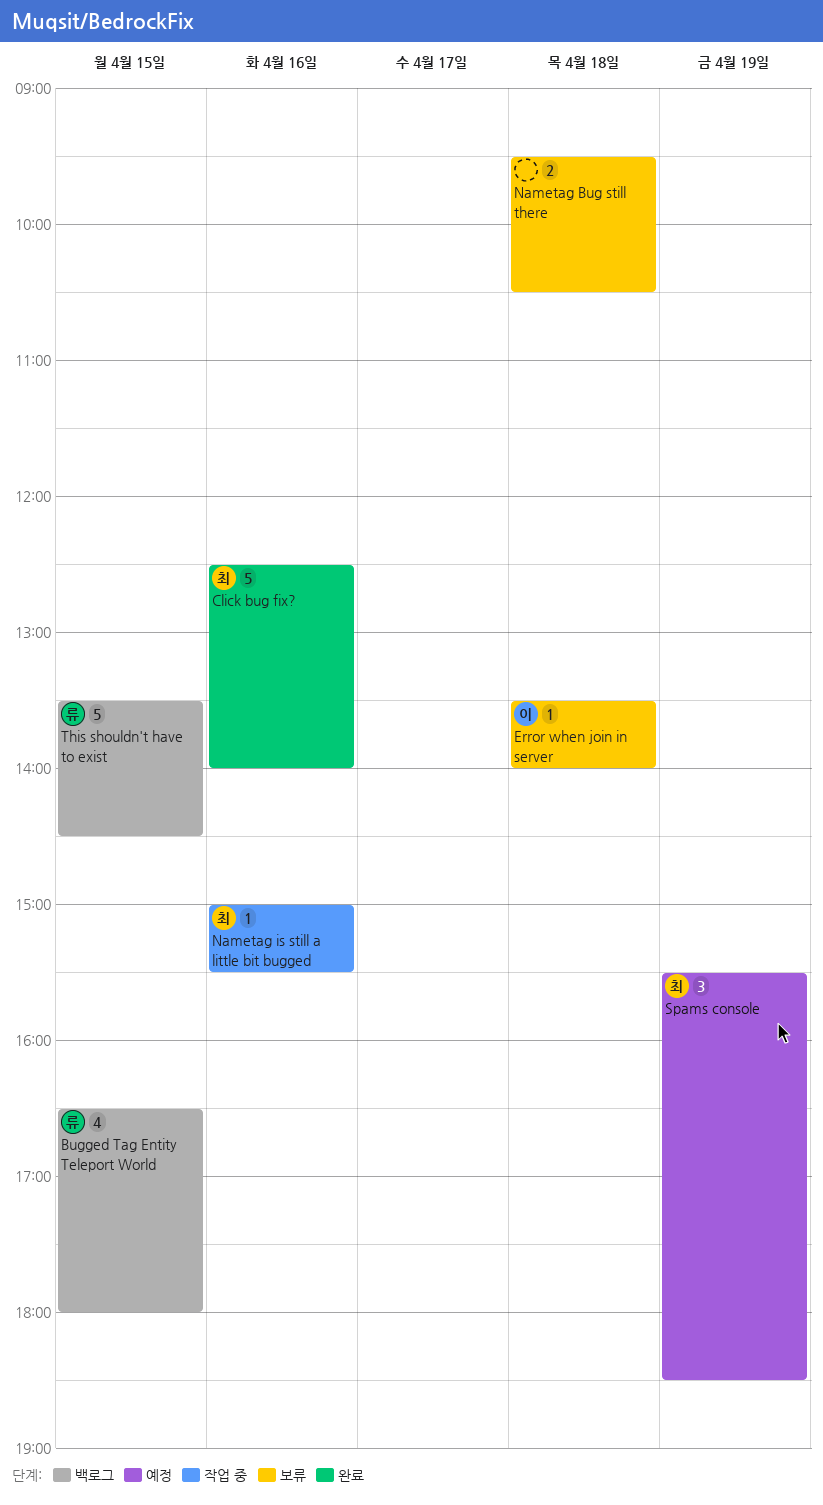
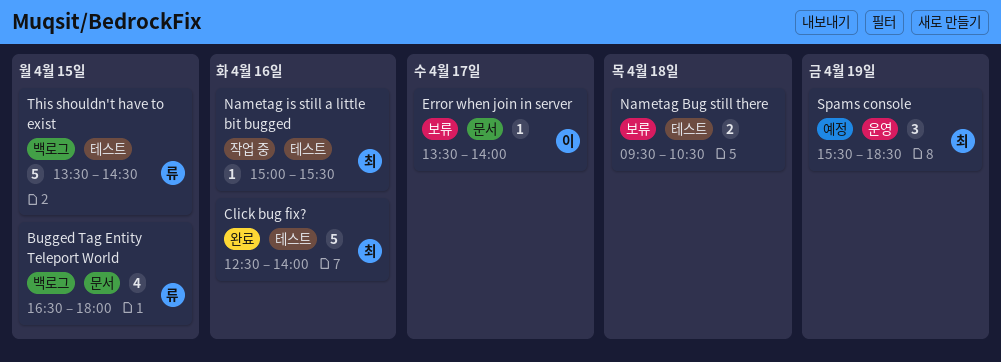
Error when join in server, day: Apr 18 -> Apr 17

